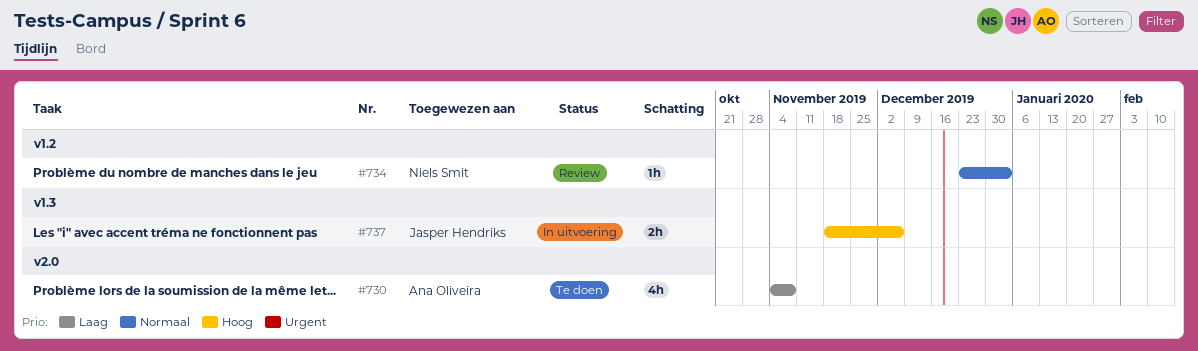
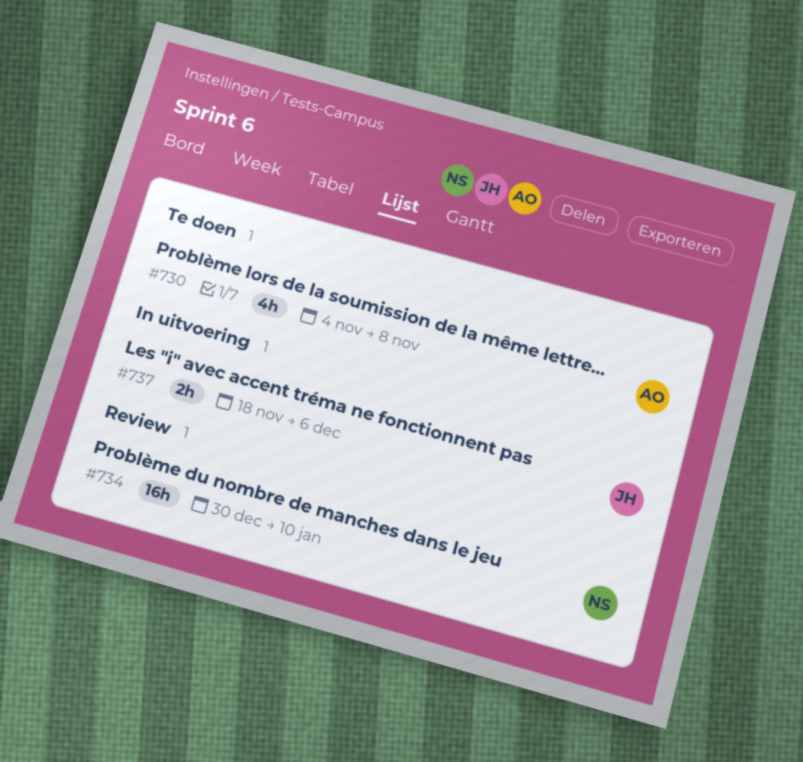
#734, estimate: 1h -> 16h
#734, start: Dec 23 -> Dec 30
#734, due: Jan 3 -> Jan 10

